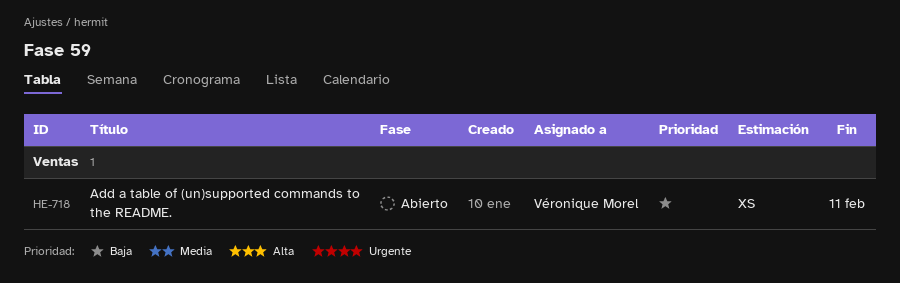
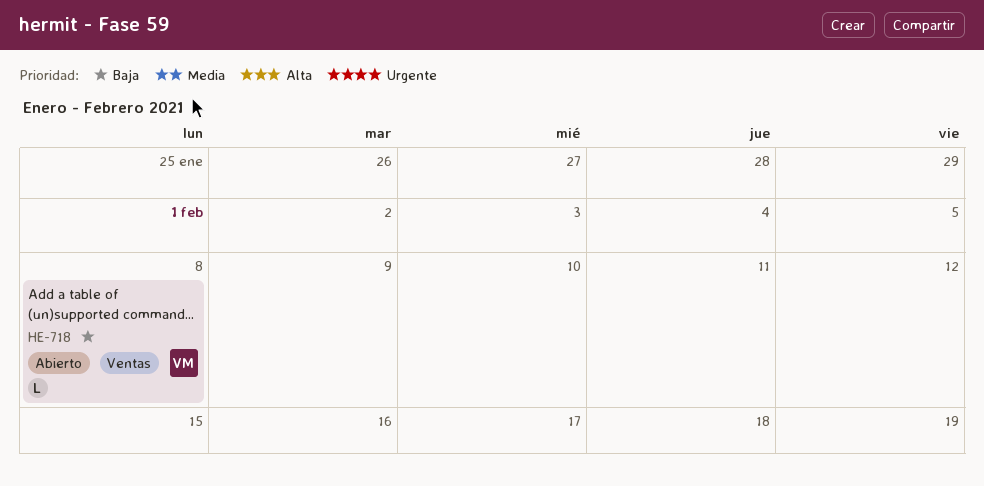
HE-718, estimate: XS -> L
HE-718, due: Feb 11 -> Feb 8

